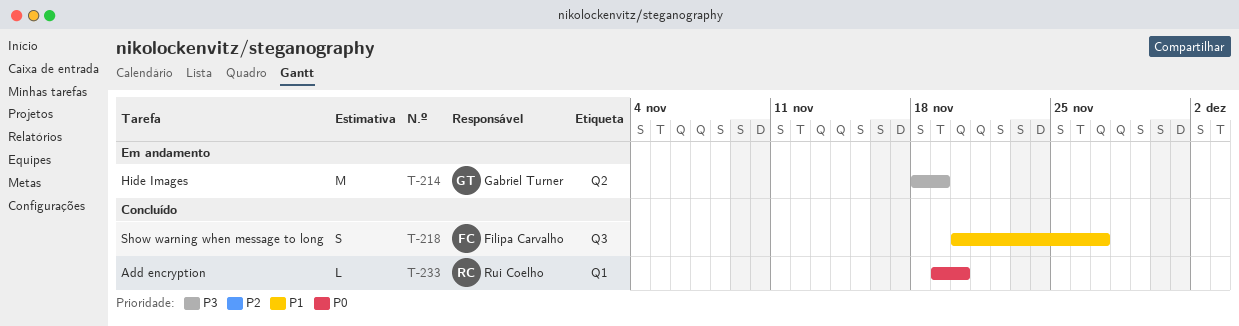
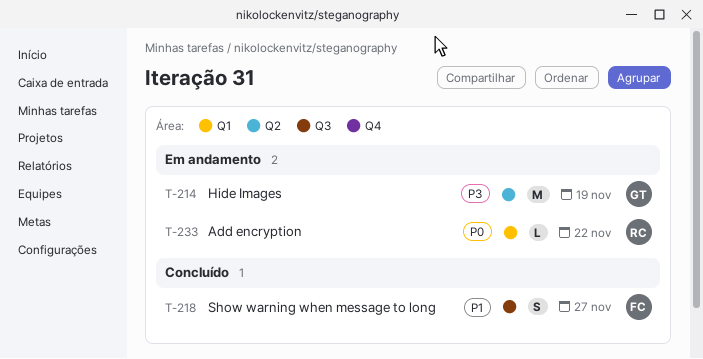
T-233, status: Concluído -> Em andamento
T-233, due: Nov 20 -> Nov 22

